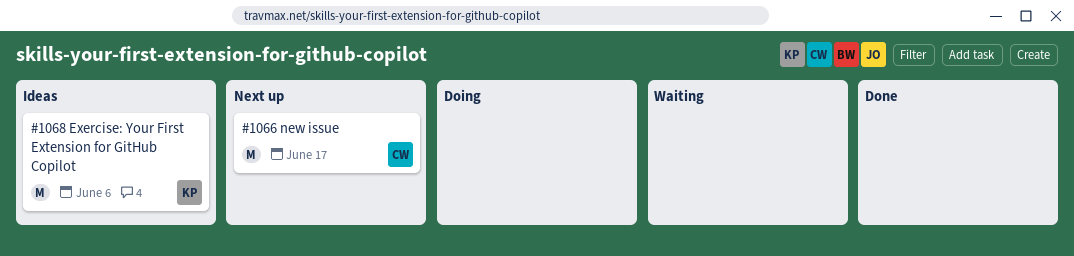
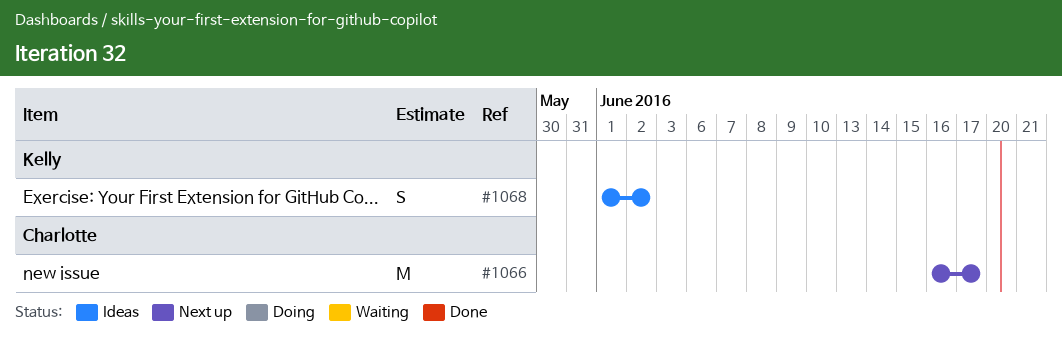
#1068, estimate: M -> S
#1068, due: Jun 6 -> Jun 2

